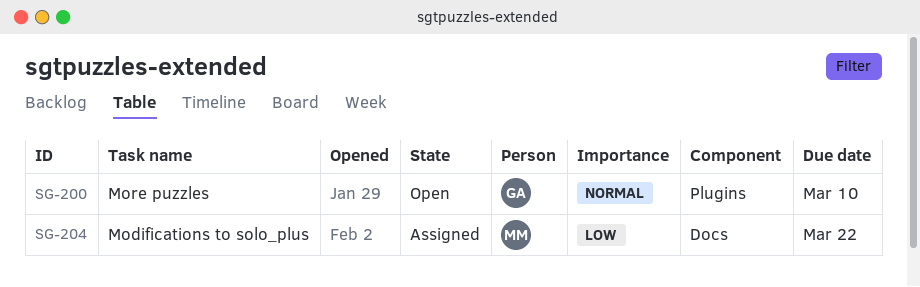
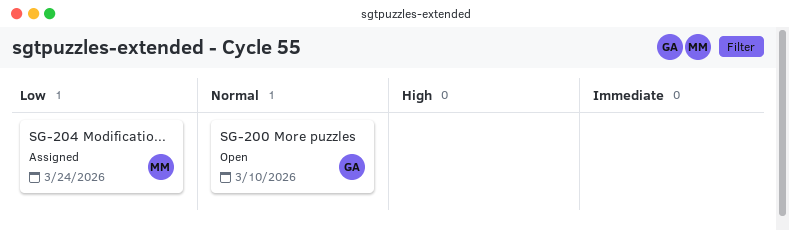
SG-204, due: Mar 22 -> Mar 24

